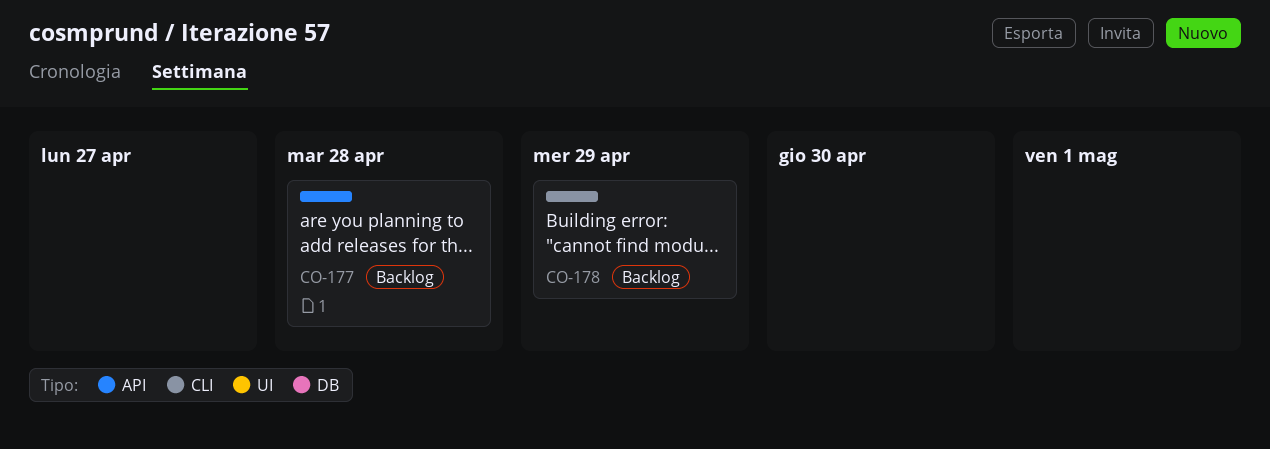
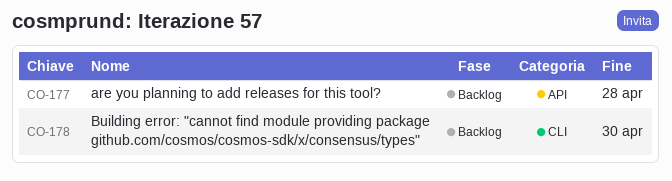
CO-178, due: Apr 29 -> Apr 30

